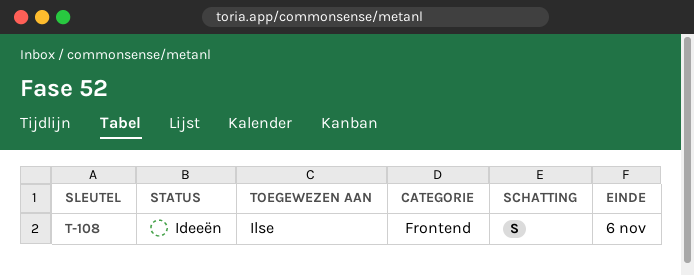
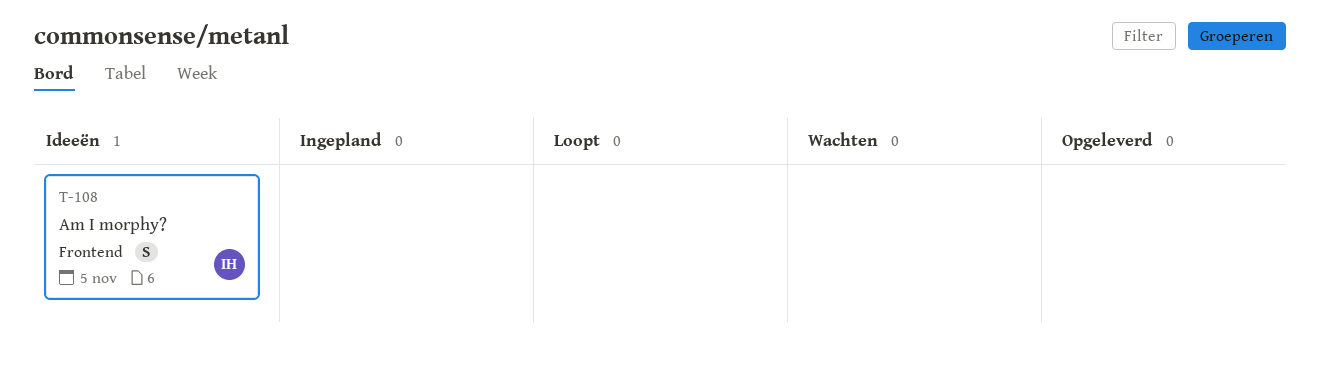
T-108, due: Nov 6 -> Nov 5

